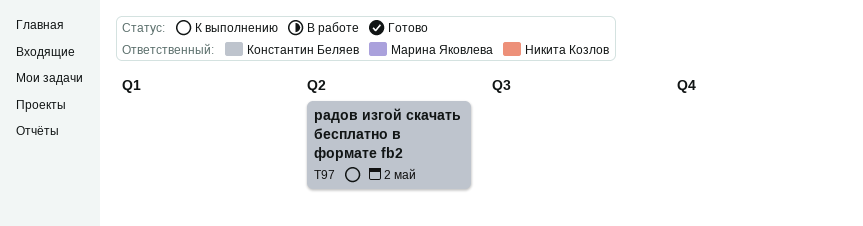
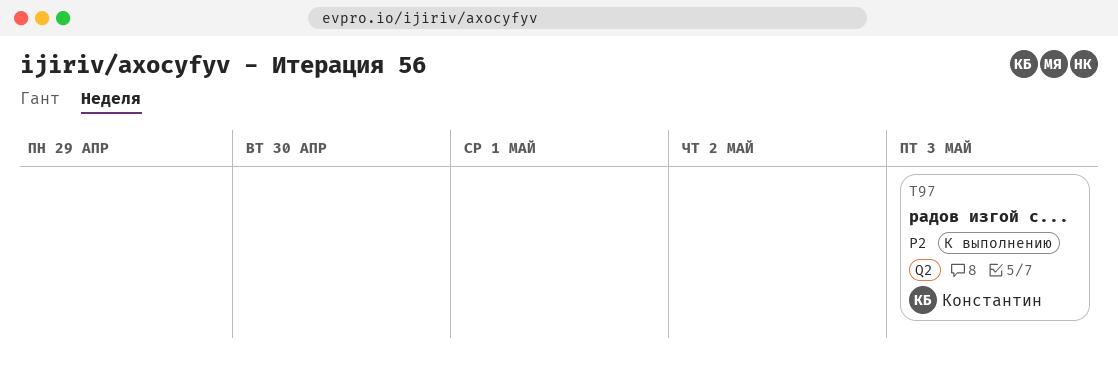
T97, due: May 2 -> May 3

